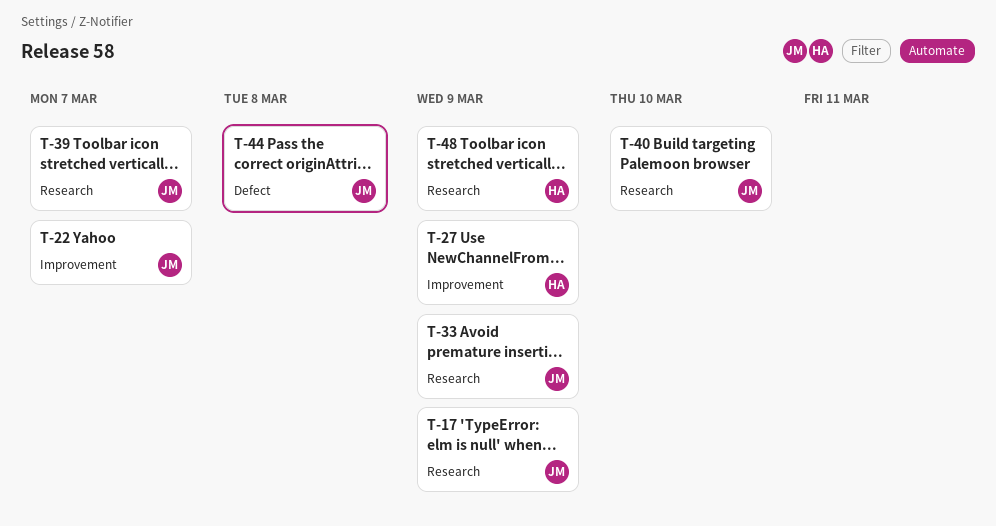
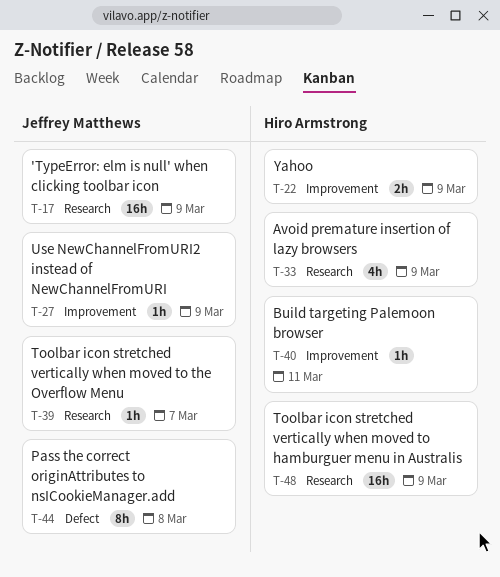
T-22, owner: Jeffrey Matthews -> Hiro Armstrong
T-22, due: Mar 7 -> Mar 9
T-27, owner: Hiro Armstrong -> Jeffrey Matthews
T-33, owner: Jeffrey Matthews -> Hiro Armstrong
T-40, owner: Jeffrey Matthews -> Hiro Armstrong
T-40, label: Research -> Improvement
T-40, due: Mar 10 -> Mar 11

